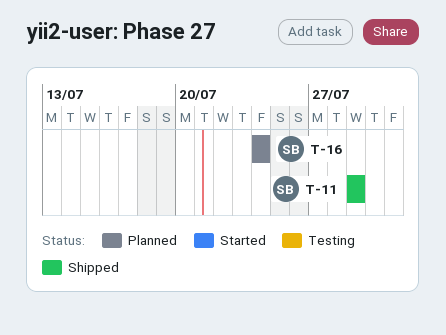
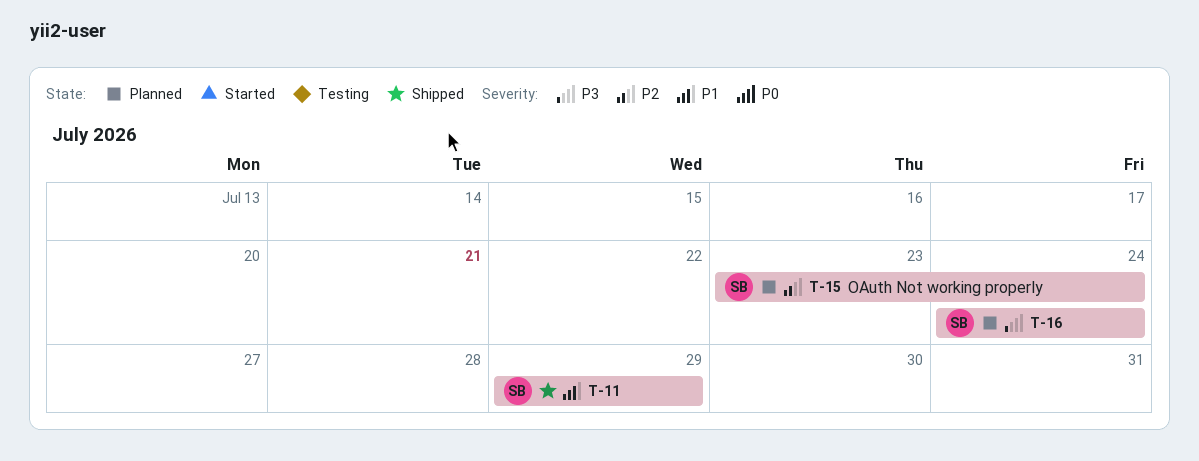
T-15: none -> present

